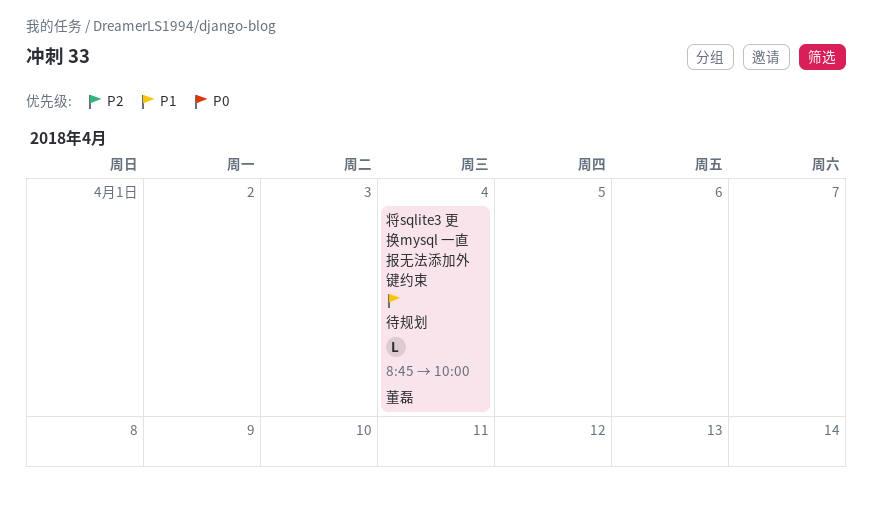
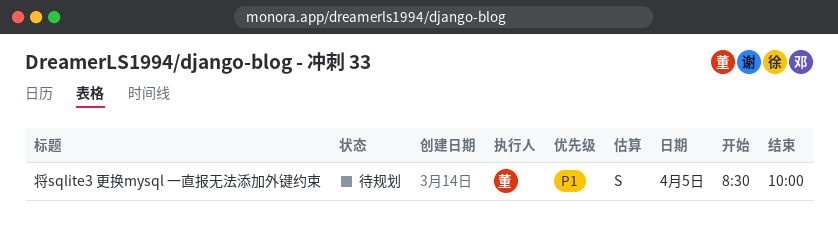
将sqlite3 更换mysql 一直报无法添加外键约束, estimate: L -> S
将sqlite3 更换mysql 一直报无法添加外键约束, day: Apr 4 -> Apr 5
将sqlite3 更换mysql 一直报无法添加外键约束, begins: 08:45 -> 08:30

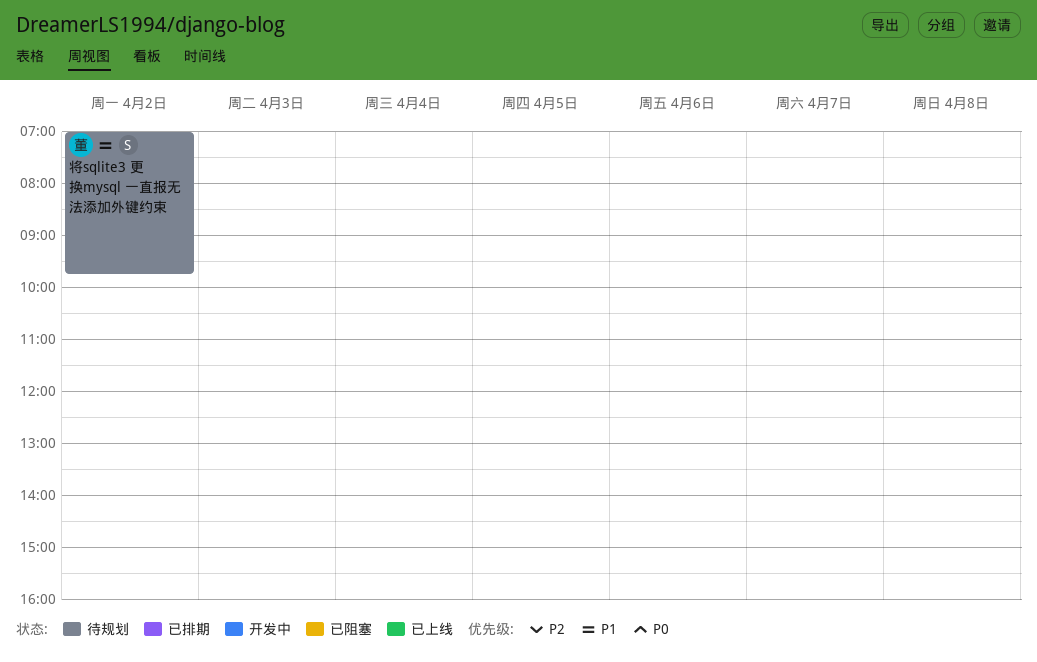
将sqlite3 更换mysql 一直报无法添加外键约束, day: Apr 5 -> Apr 2
将sqlite3 更换mysql 一直报无法添加外键约束, begins: 08:30 -> 07:00
将sqlite3 更换mysql 一直报无法添加外键约束, ends: 10:00 -> 09:45

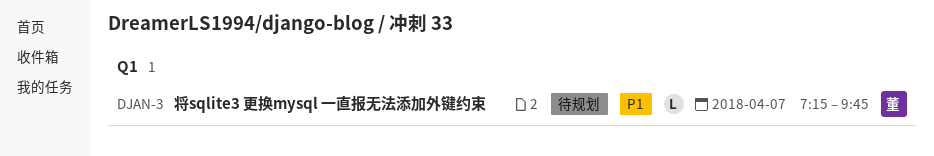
将sqlite3 更换mysql 一直报无法添加外键约束, estimate: S -> L
将sqlite3 更换mysql 一直报无法添加外键约束, day: Apr 2 -> Apr 7
将sqlite3 更换mysql 一直报无法添加外键约束, begins: 07:00 -> 07:15

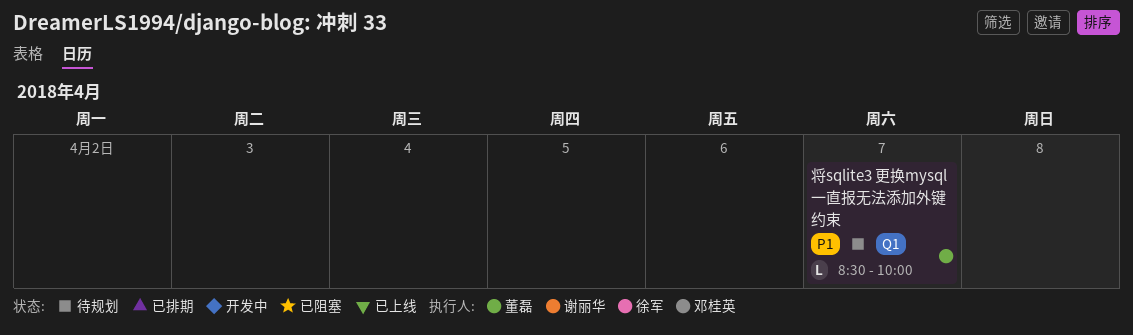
将sqlite3 更换mysql 一直报无法添加外键约束, begins: 07:15 -> 08:30
将sqlite3 更换mysql 一直报无法添加外键约束, ends: 09:45 -> 10:00

